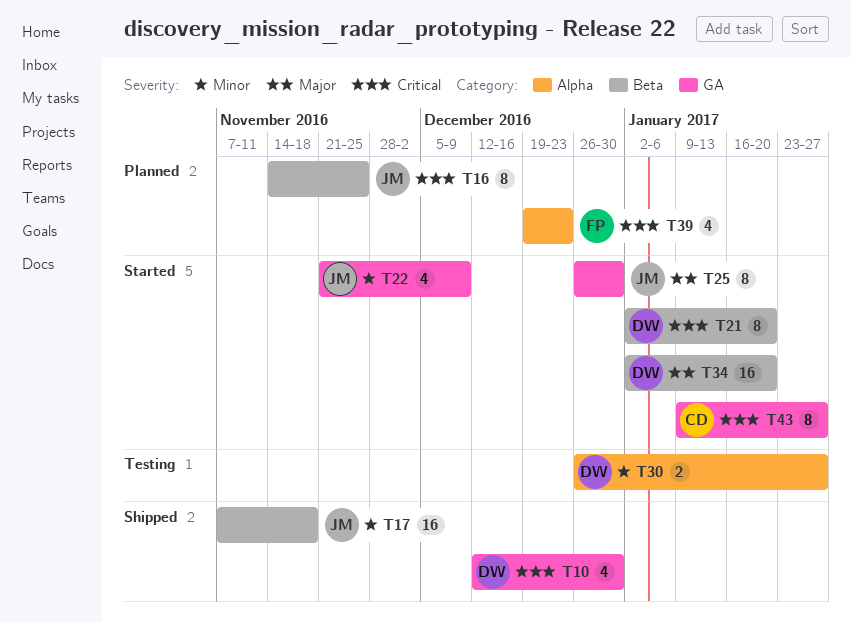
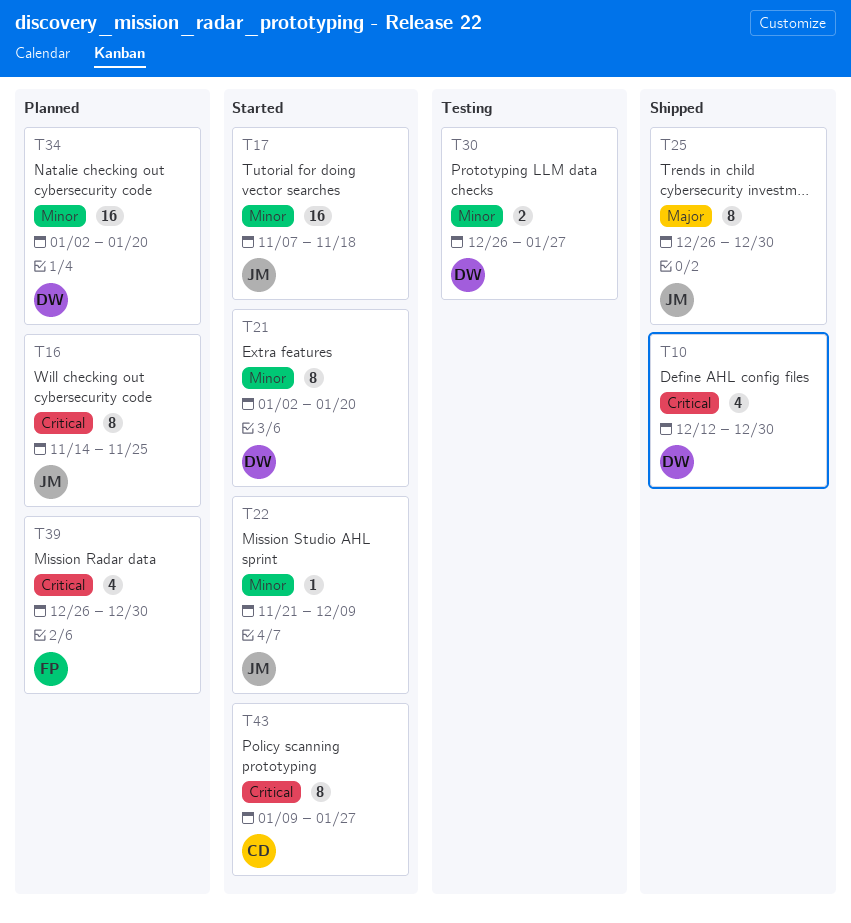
T17, status: Shipped -> Started
T21, priority: Critical -> Minor
T22, estimate: 4 -> 1
T25, status: Started -> Shipped
T34, status: Started -> Planned
T34, priority: Major -> Minor
T39, start: Dec 19 -> Dec 26
T39, due: Dec 23 -> Dec 30

